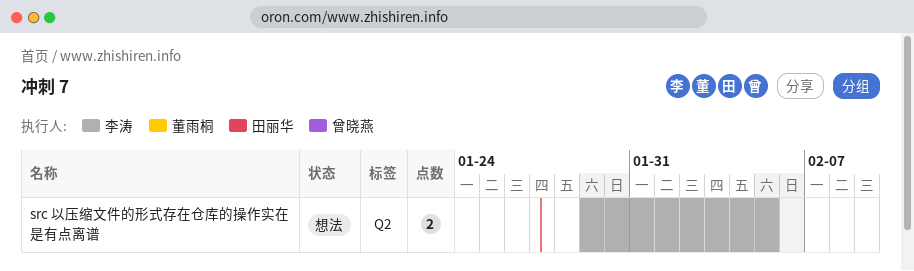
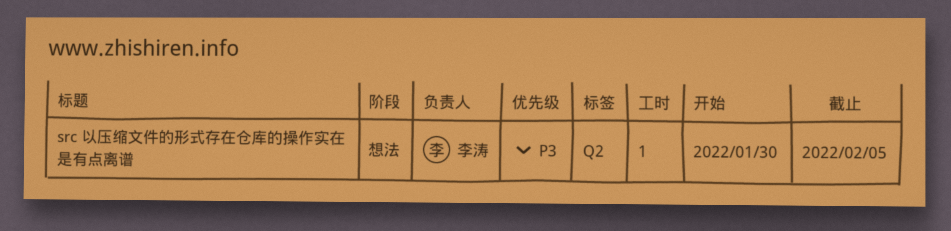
src 以压缩文件的形式存在仓库的操作实在是有点离谱, estimate: 2 -> 1
src 以压缩文件的形式存在仓库的操作实在是有点离谱, start: Jan 29 -> Jan 30

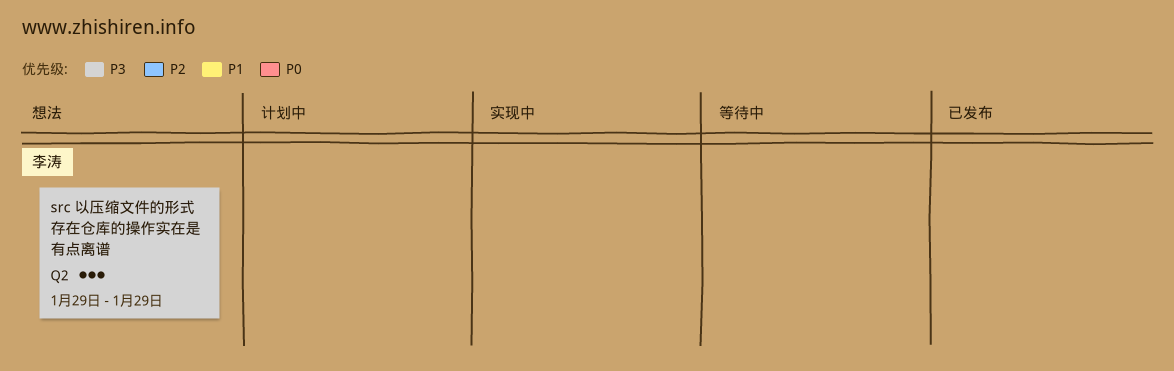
src 以压缩文件的形式存在仓库的操作实在是有点离谱, estimate: 1 -> 3
src 以压缩文件的形式存在仓库的操作实在是有点离谱, start: Jan 30 -> Jan 29
src 以压缩文件的形式存在仓库的操作实在是有点离谱, due: Feb 5 -> Jan 29

